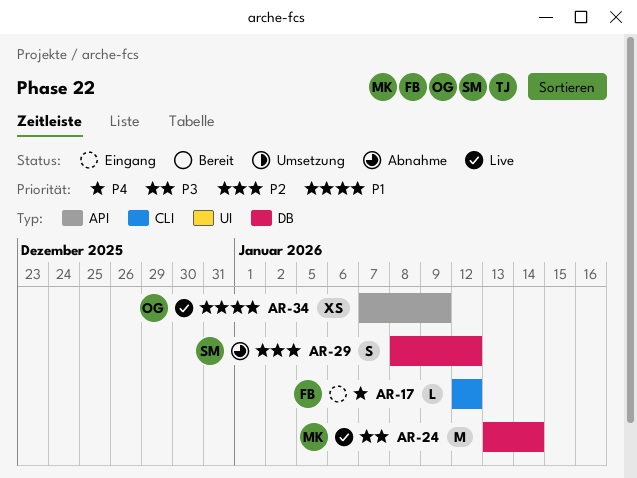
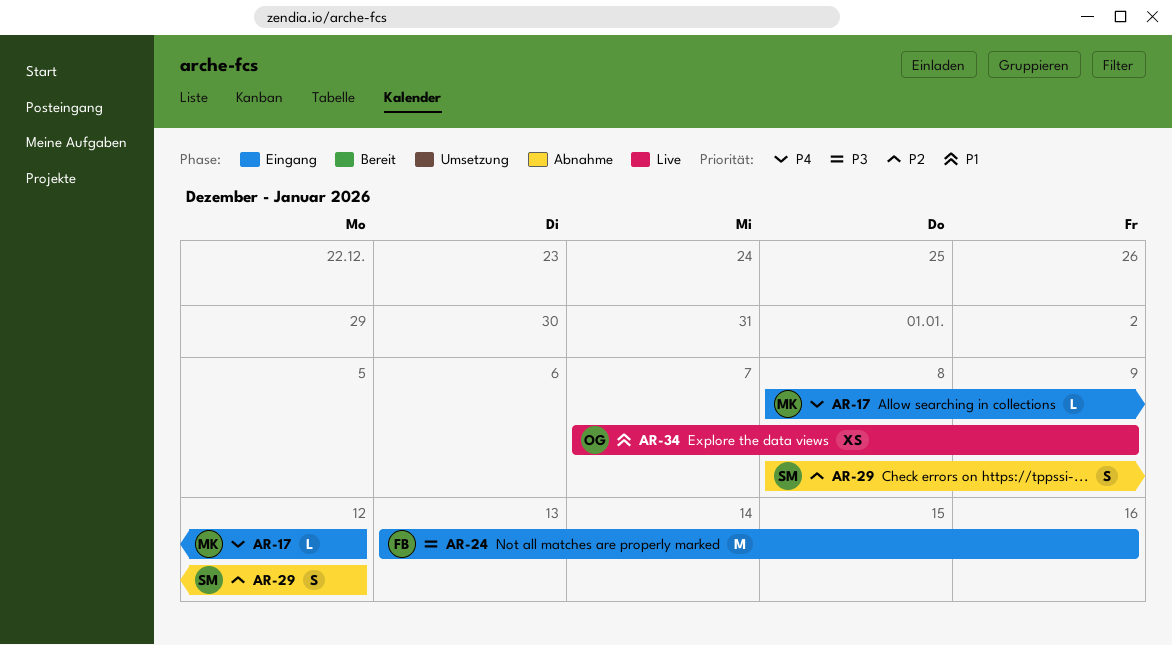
AR-17, owner: FB -> MK
AR-17, start: Jan 12 -> Jan 8
AR-24, status: Live -> Eingang
AR-24, owner: MK -> FB
AR-24, due: Jan 14 -> Jan 16

